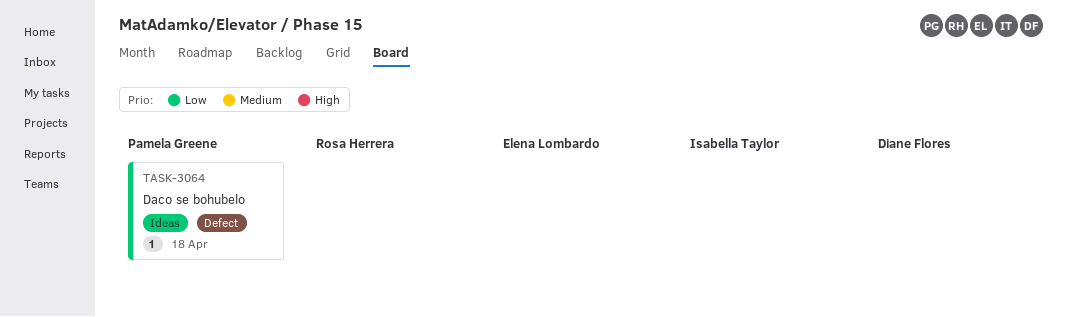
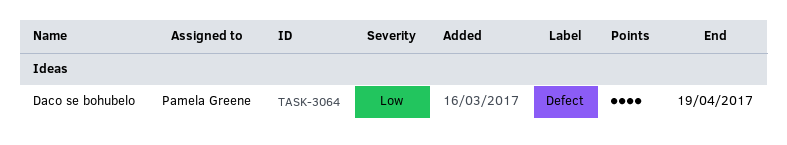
TASK-3064, estimate: 1 -> 4
TASK-3064, due: Apr 18 -> Apr 19

